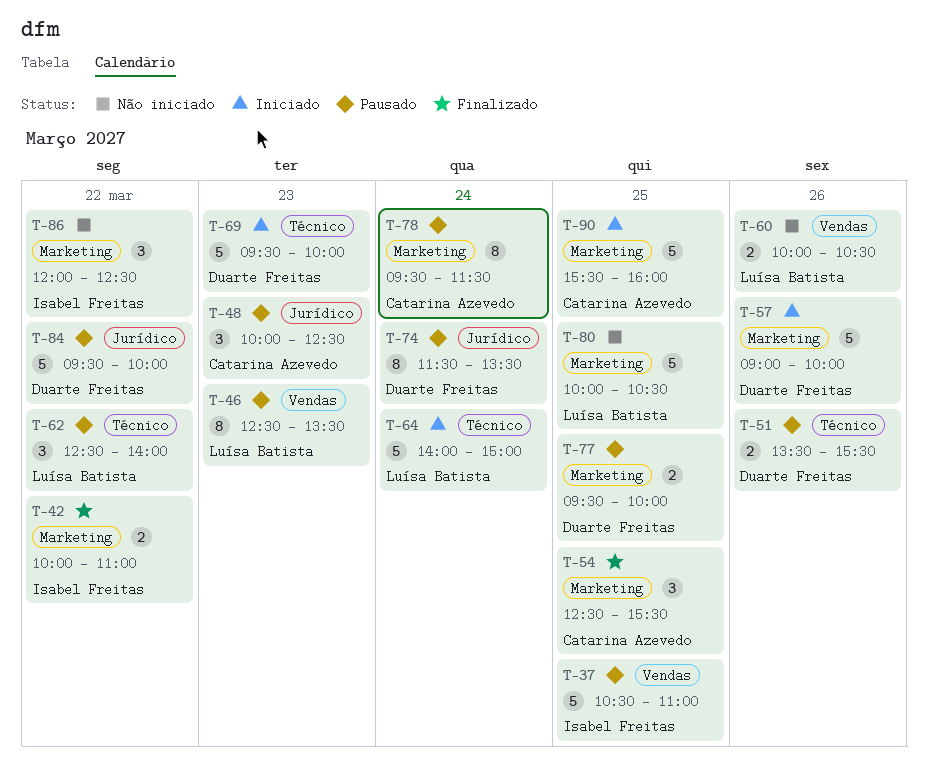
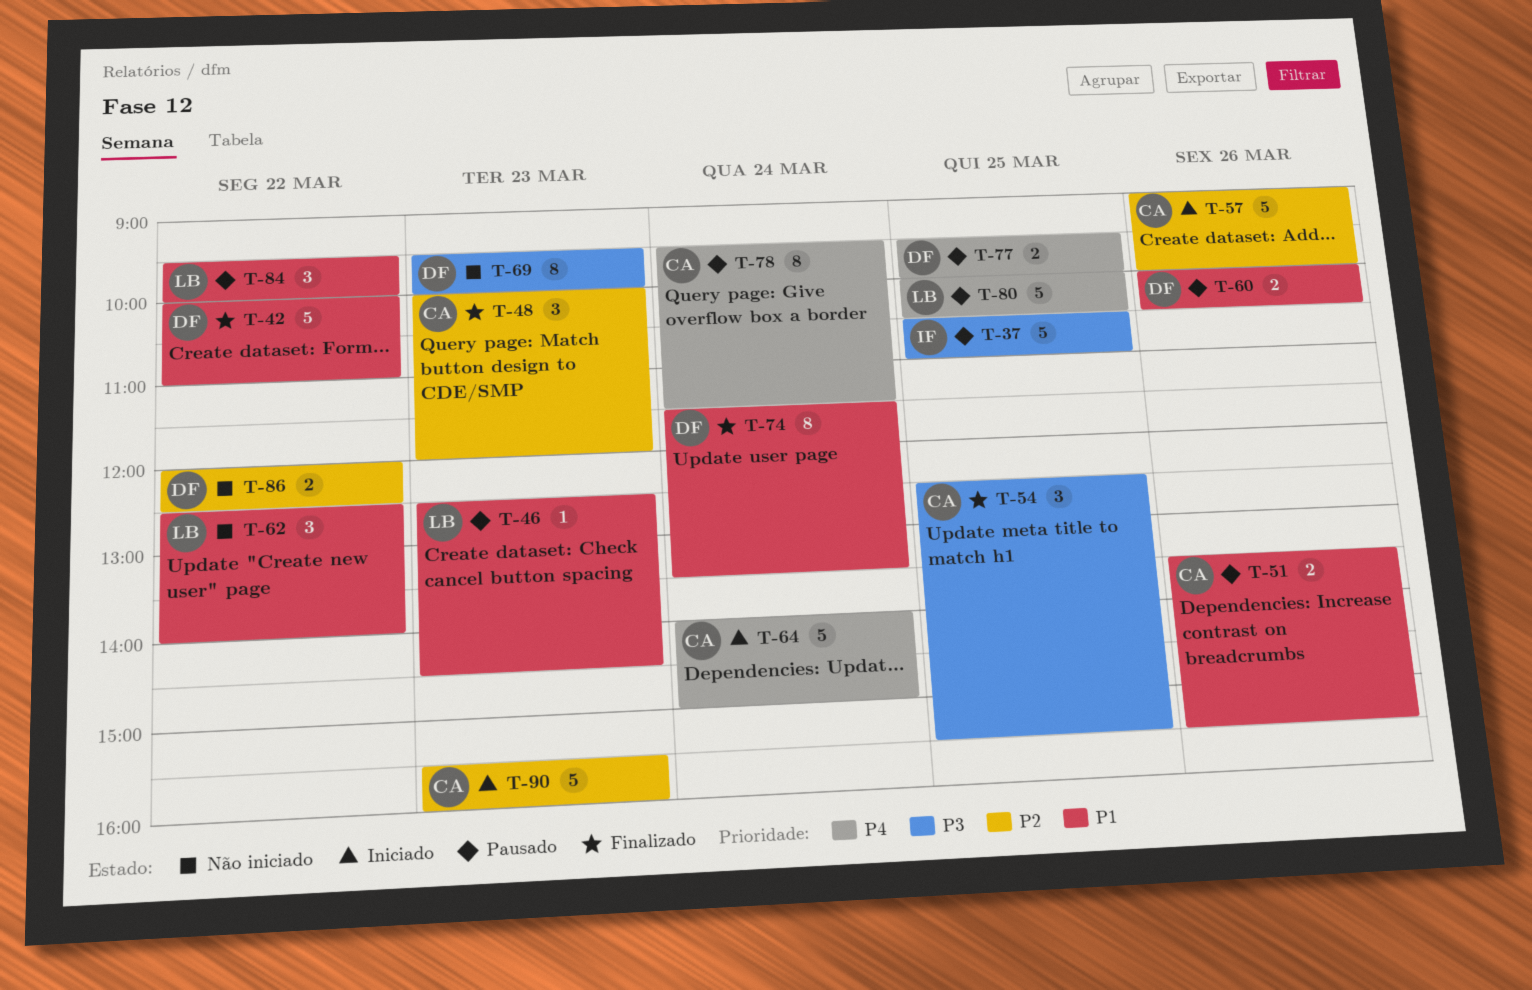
T-42, owner: Isabel Freitas -> Duarte Freitas
T-42, estimate: 2 -> 5
T-46, estimate: 8 -> 1
T-46, ends: 13:30 -> 14:30
T-48, status: Pausado -> Finalizado
T-48, ends: 12:30 -> 12:00
T-51, owner: Duarte Freitas -> Catarina Azevedo
T-57, owner: Duarte Freitas -> Catarina Azevedo
T-60, status: Não iniciado -> Pausado
T-60, owner: Luísa Batista -> Duarte Freitas
T-62, status: Pausado -> Não iniciado
T-64, owner: Luísa Batista -> Catarina Azevedo
T-69, status: Iniciado -> Não iniciado
T-69, estimate: 5 -> 8
T-74, status: Pausado -> Finalizado
T-80, status: Não iniciado -> Pausado
T-84, owner: Duarte Freitas -> Luísa Batista
T-84, estimate: 5 -> 3
T-86, owner: Isabel Freitas -> Duarte Freitas
T-86, estimate: 3 -> 2
T-90, day: Mar 25 -> Mar 23

